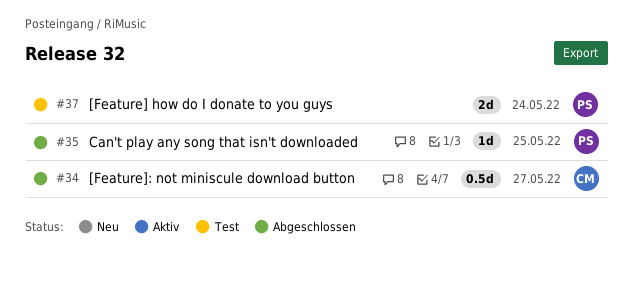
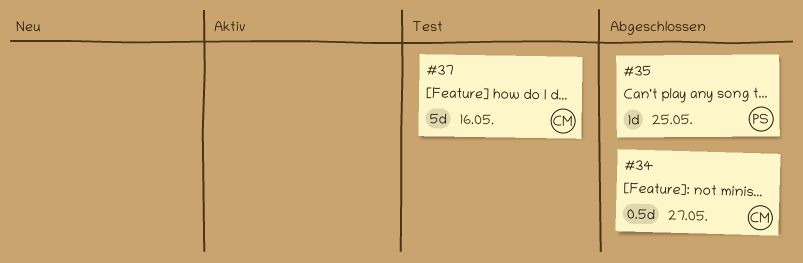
#37, owner: PS -> CM
#37, estimate: 2d -> 5d
#37, due: May 24 -> May 16

